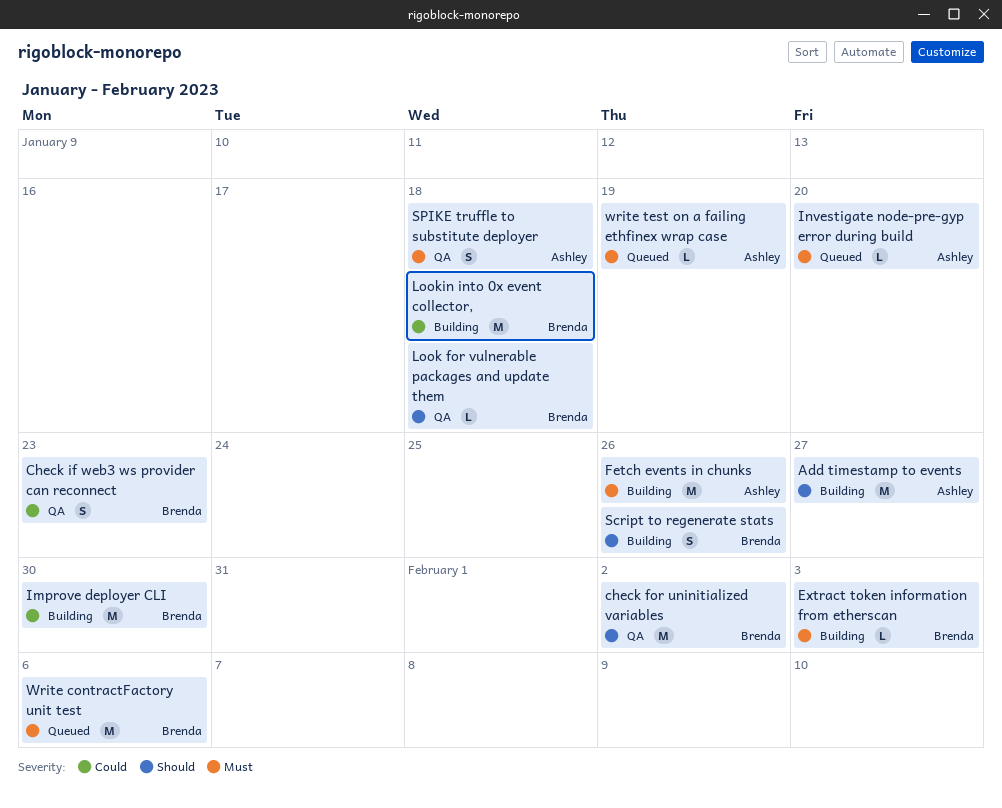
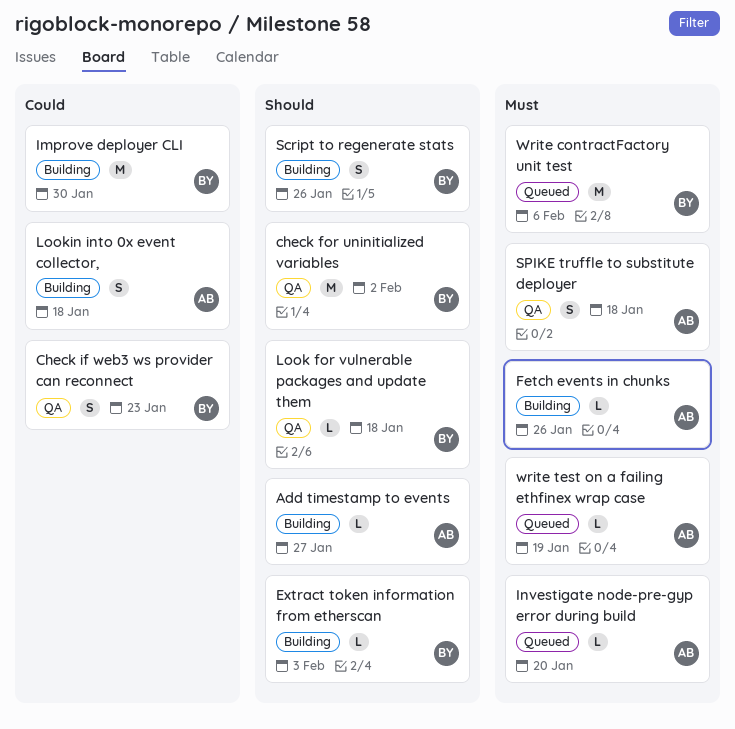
Add timestamp to events, estimate: M -> L
Extract token information from etherscan, priority: Must -> Should
Fetch events in chunks, estimate: M -> L
Lookin into 0x event collector,, owner: Brenda -> Ashley
Lookin into 0x event collector,, estimate: M -> S

